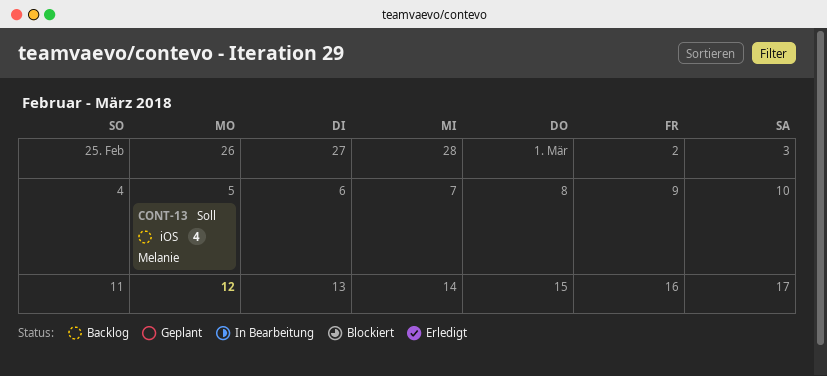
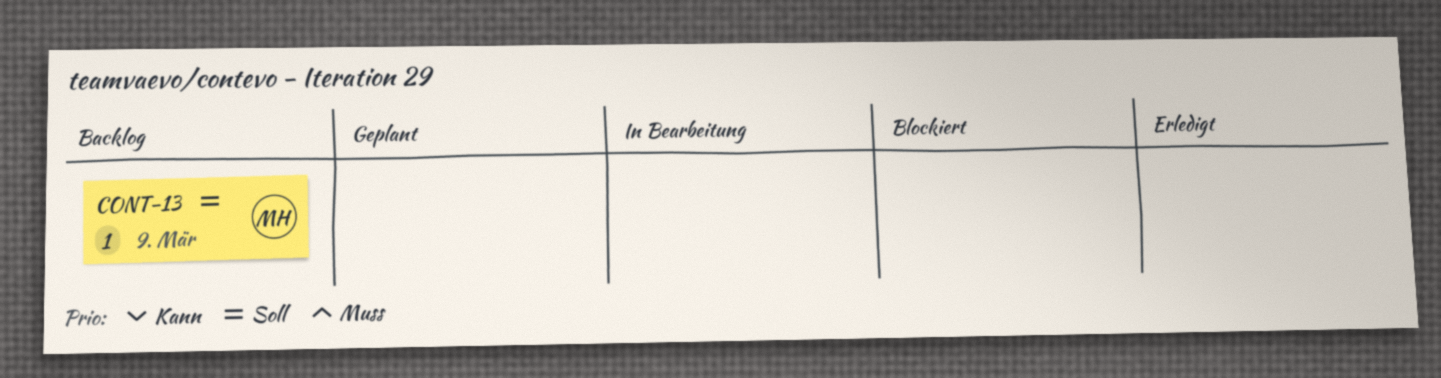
CONT-13, estimate: 4 -> 1
CONT-13, due: Mar 5 -> Mar 9

